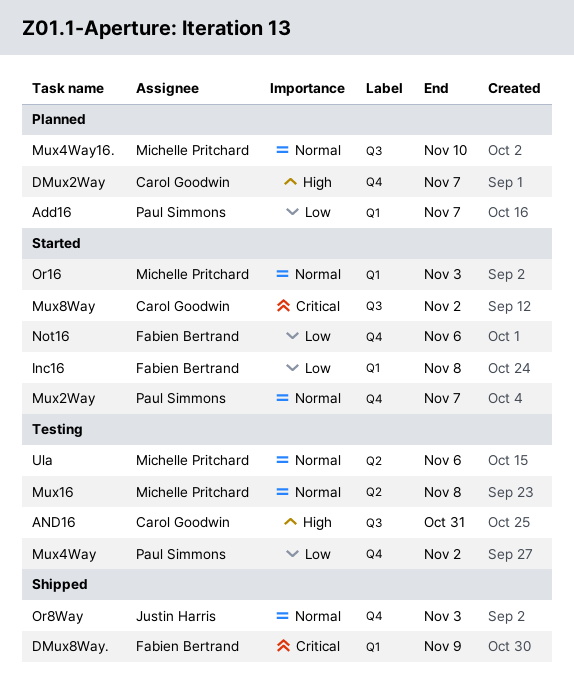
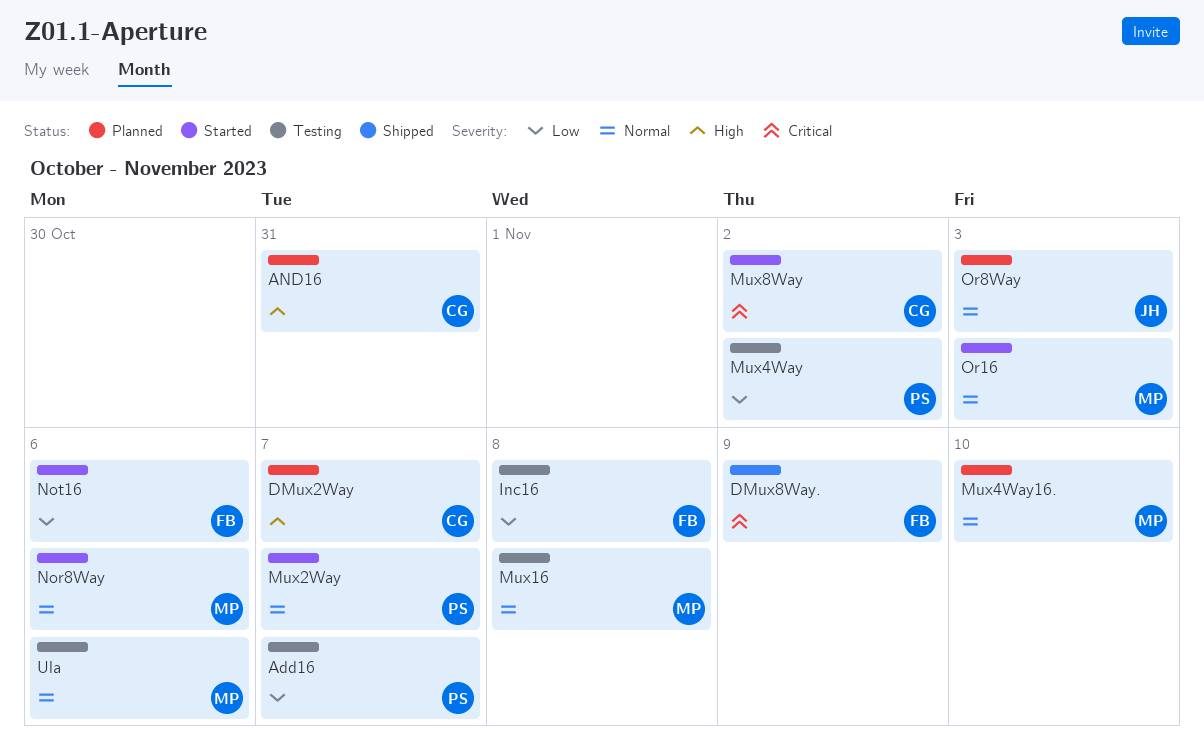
Add16, status: Planned -> Testing
AND16, status: Testing -> Planned
Inc16, status: Started -> Testing
Nor8Way: none -> present
Or8Way, status: Shipped -> Planned

